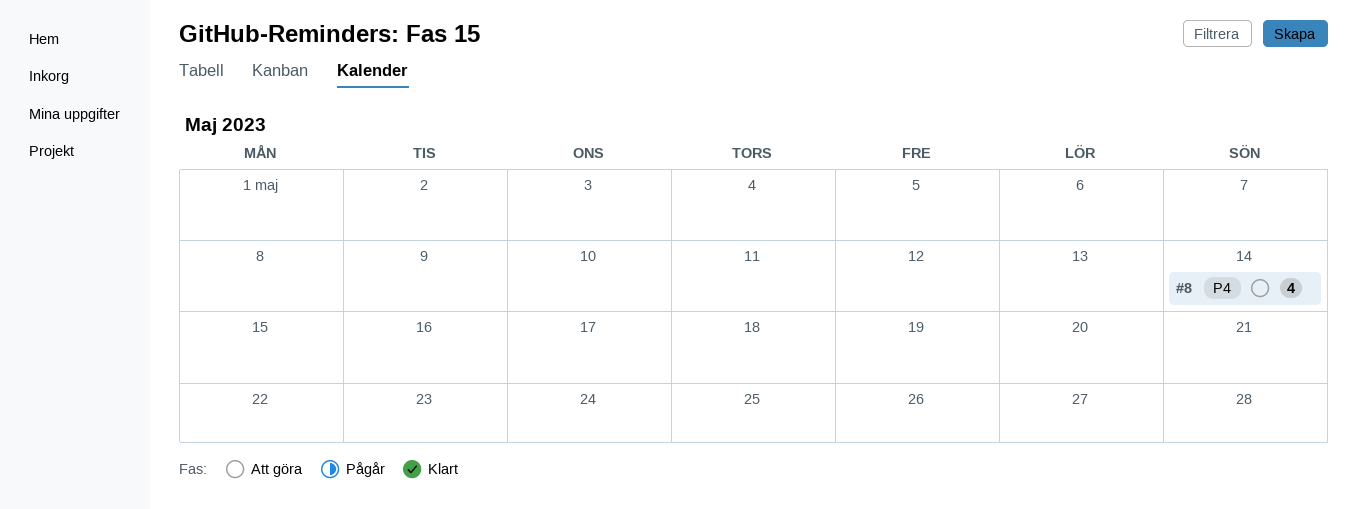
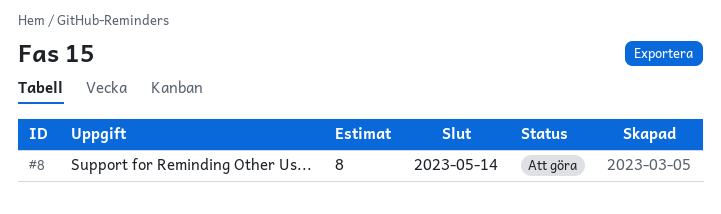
#8, estimate: 4 -> 8

